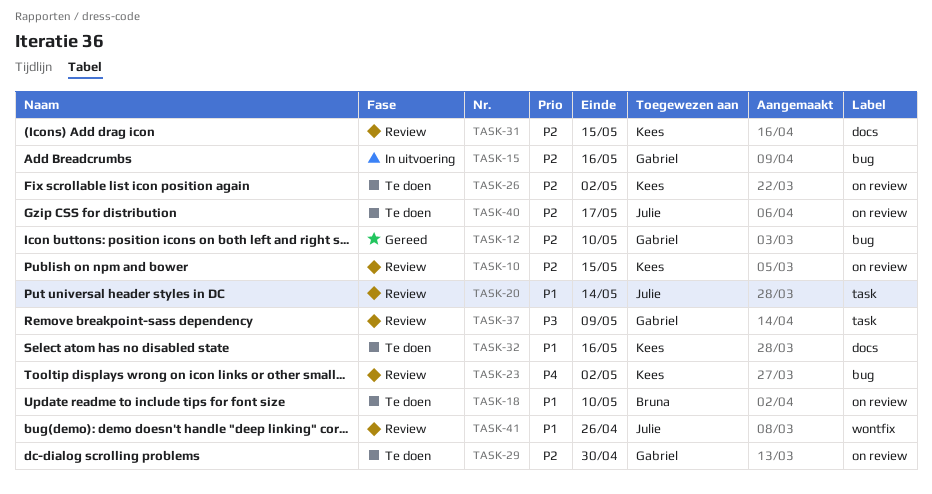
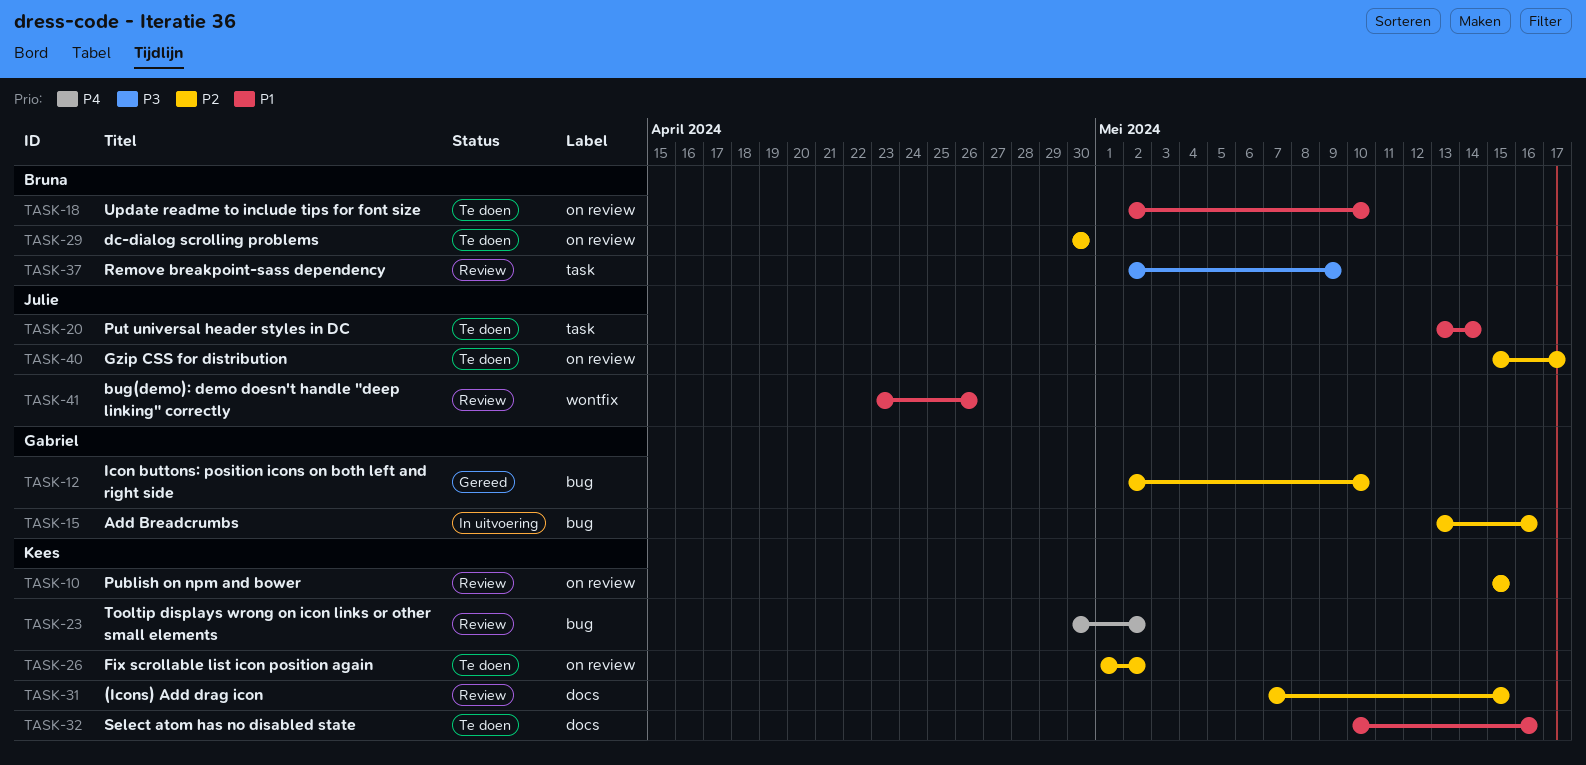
TASK-20, status: Review -> Te doen
TASK-29, owner: Gabriel -> Bruna
TASK-37, owner: Gabriel -> Bruna

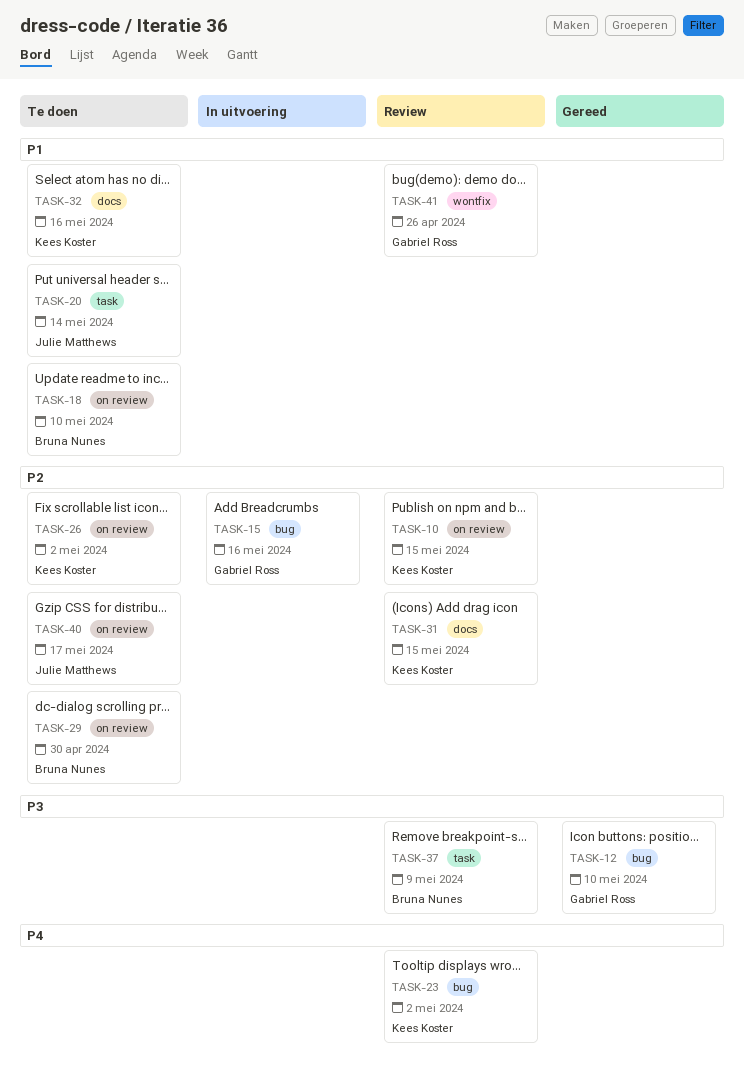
TASK-12, priority: P2 -> P3
TASK-41, owner: Julie Matthews -> Gabriel Ross

